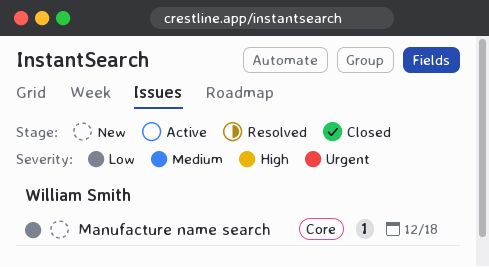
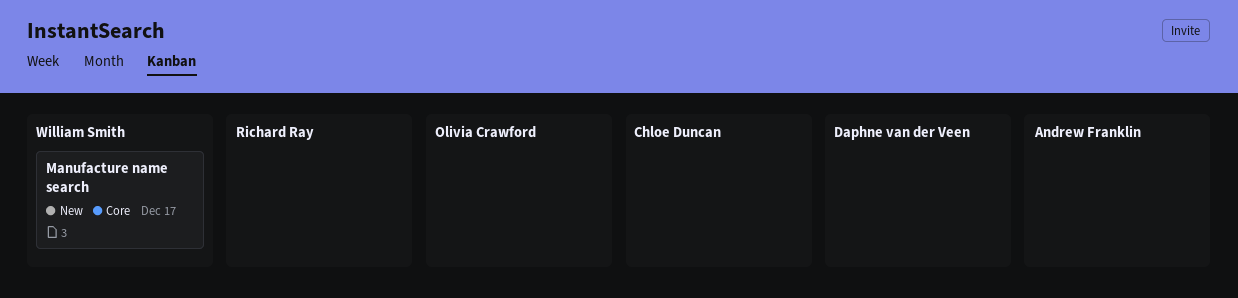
Manufacture name search, due: Dec 18 -> Dec 17

